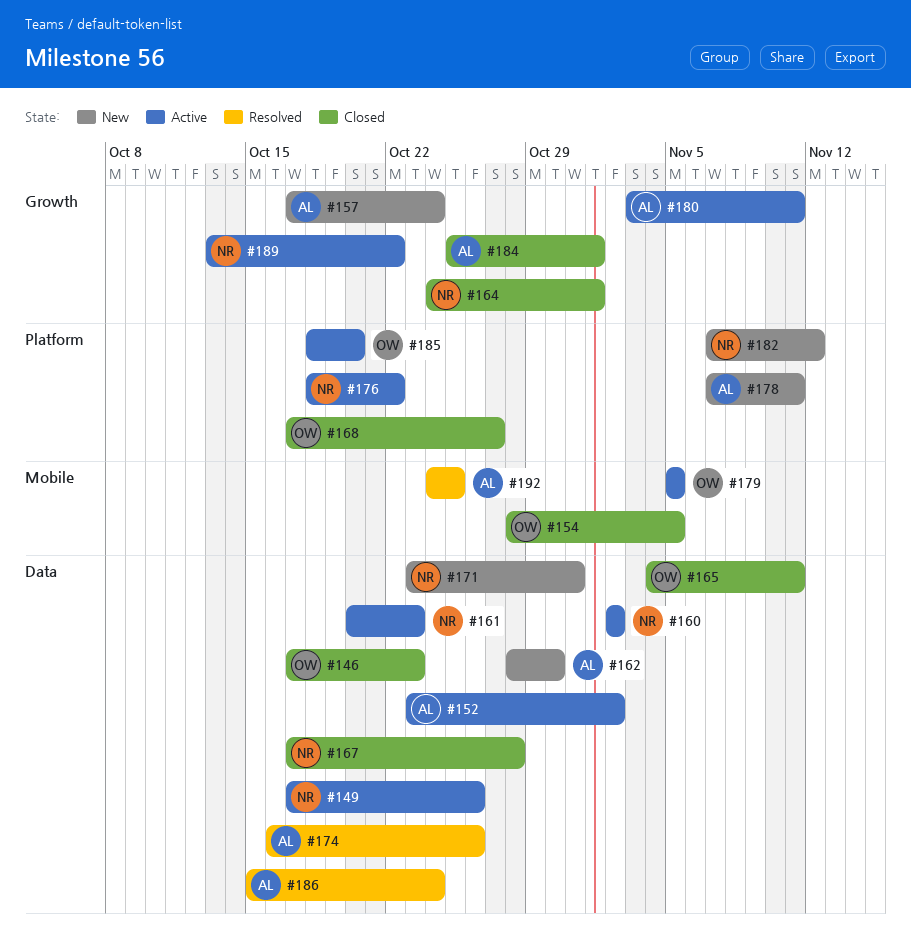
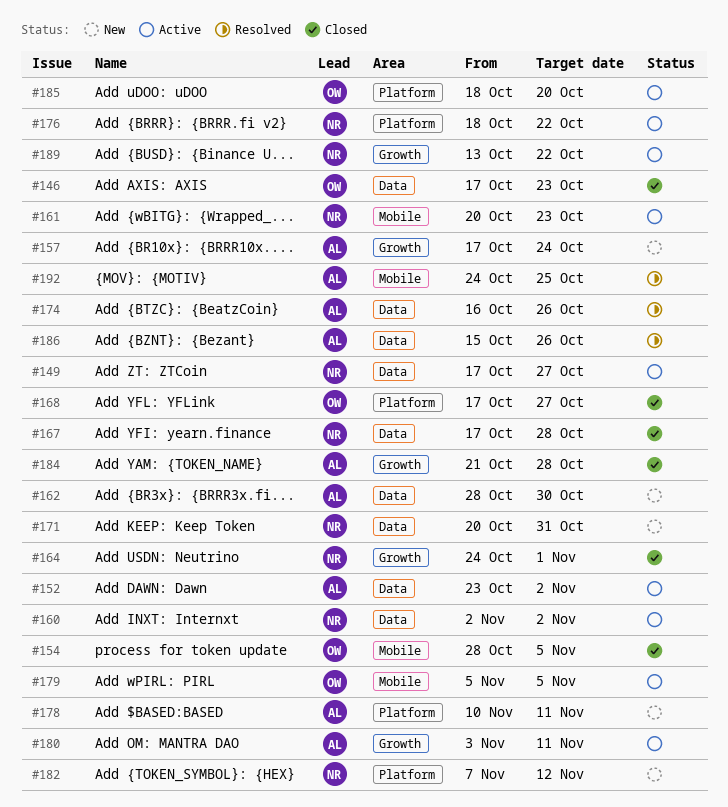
#149, due: Oct 26 -> Oct 27
#161, label: Data -> Mobile
#165: present -> none
#171, start: Oct 23 -> Oct 20
#178, start: Nov 7 -> Nov 10
#184, start: Oct 25 -> Oct 21
#184, due: Nov 1 -> Oct 28
#186, due: Oct 24 -> Oct 26

